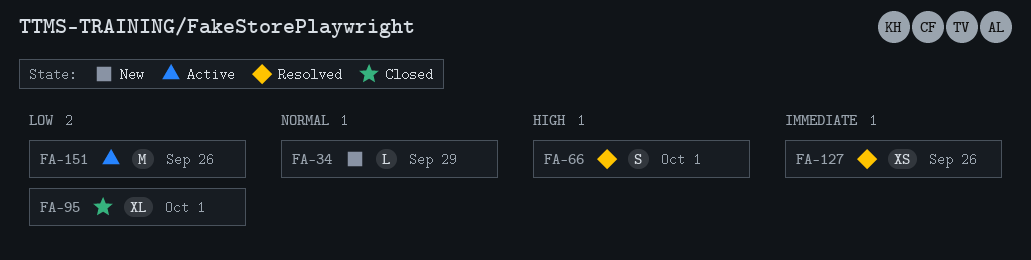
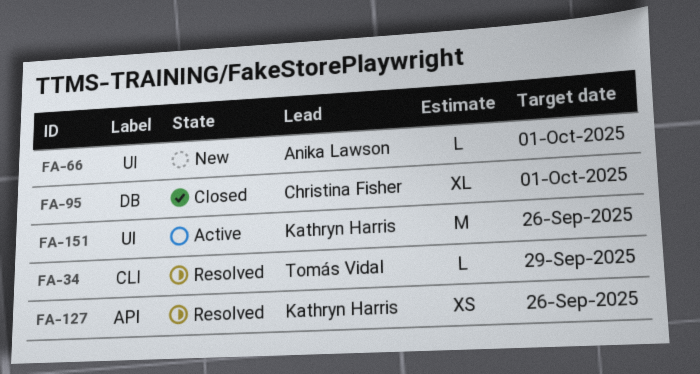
FA-34, status: New -> Resolved
FA-66, status: Resolved -> New
FA-66, estimate: S -> L

